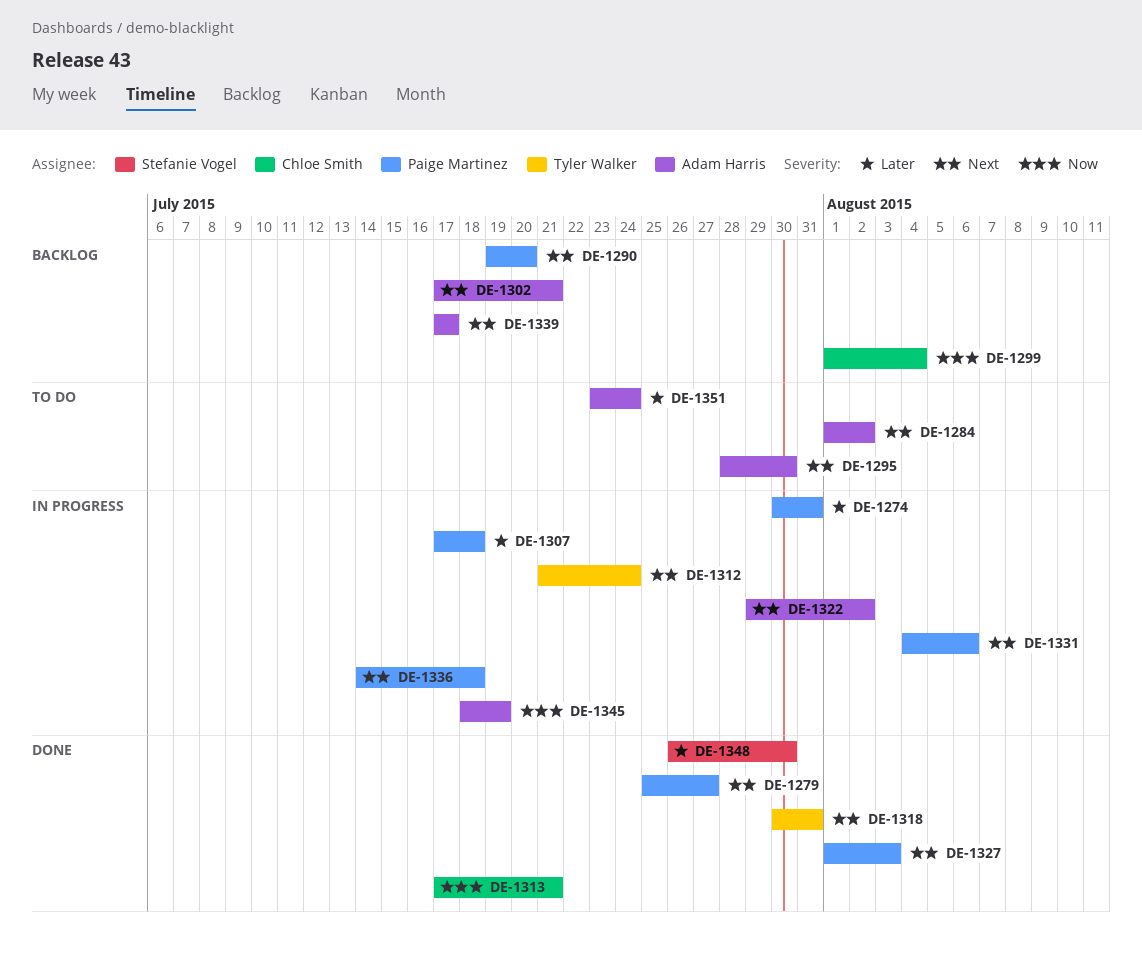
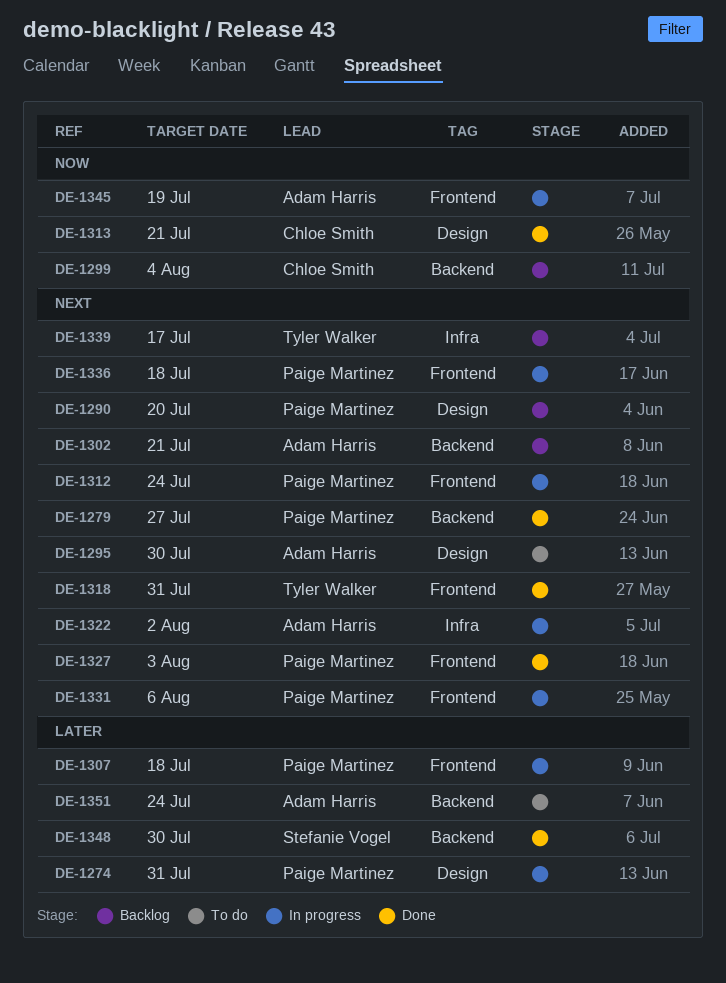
DE-1284: present -> none
DE-1312, owner: Tyler Walker -> Paige Martinez
DE-1339, owner: Adam Harris -> Tyler Walker

